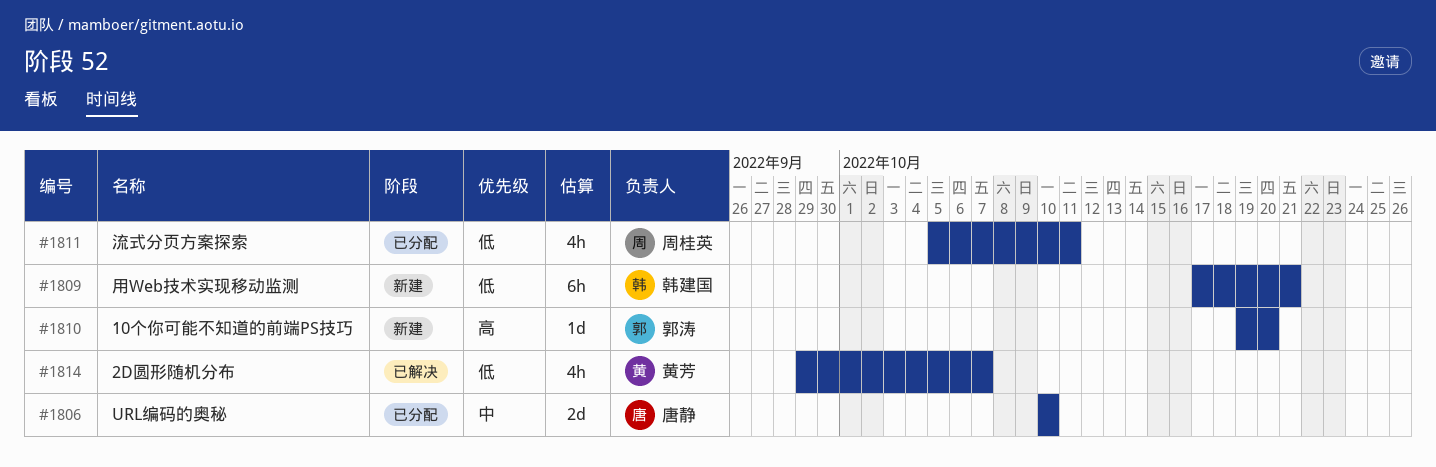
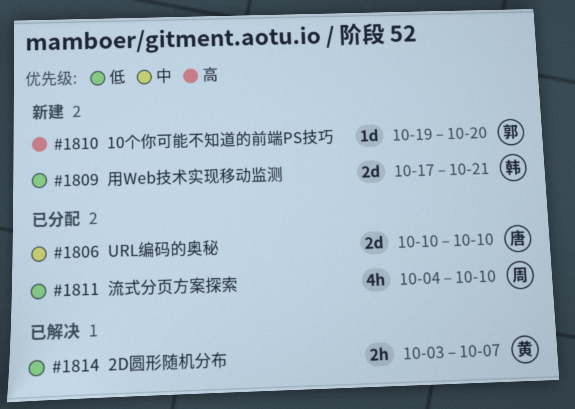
#1809, estimate: 6h -> 2d
#1811, start: Oct 5 -> Oct 4
#1811, due: Oct 11 -> Oct 10
#1814, estimate: 4h -> 2h
#1814, start: Sep 29 -> Oct 3

